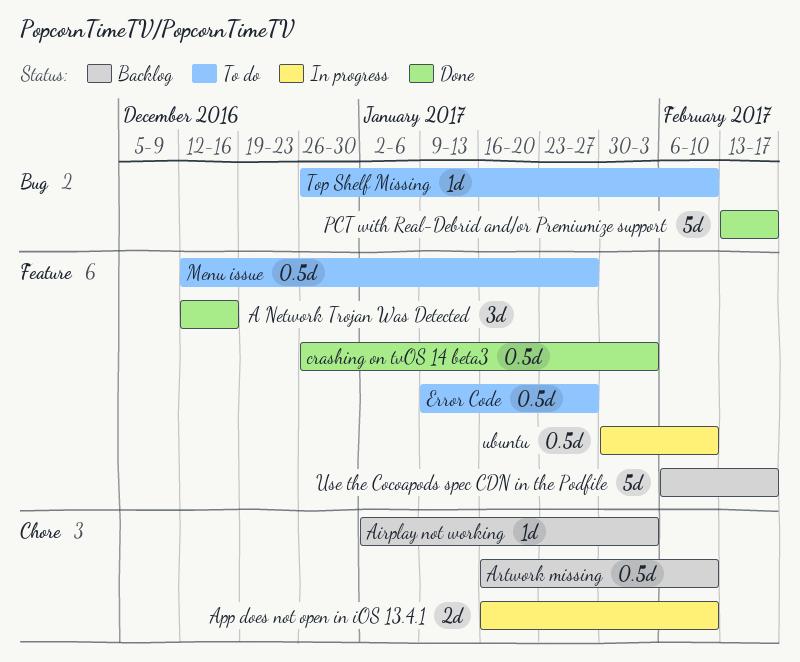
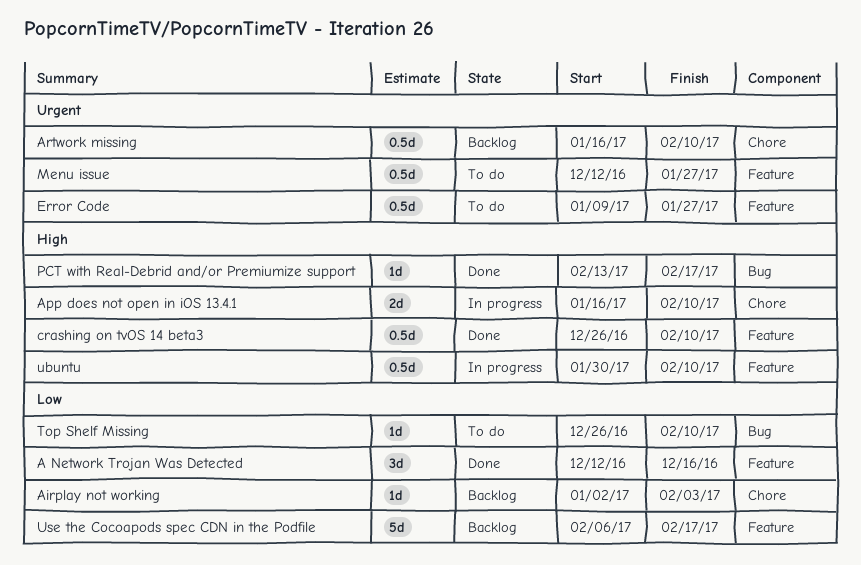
crashing on tvOS 14 beta3, due: Feb 3 -> Feb 10
PCT with Real-Debrid and/or Premiumize support, estimate: 5d -> 1d

